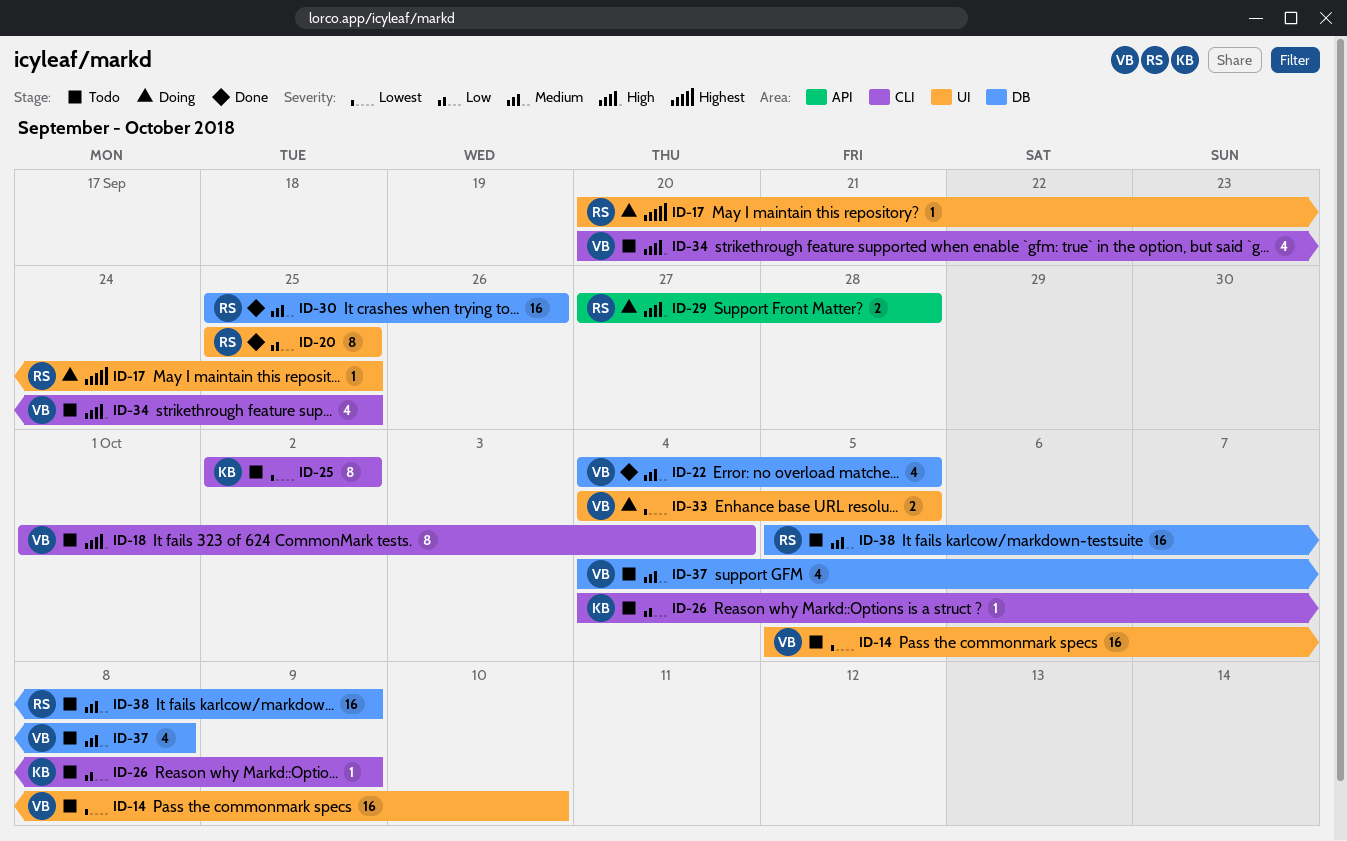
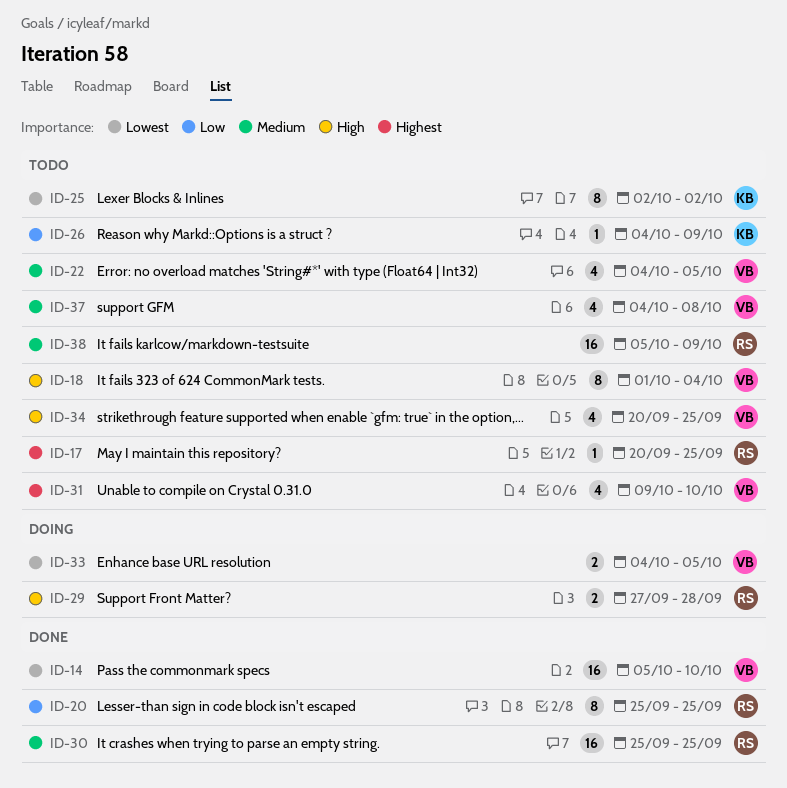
ID-14, status: Todo -> Done
ID-17, status: Doing -> Todo
ID-22, status: Done -> Todo
ID-30, due: Sep 26 -> Sep 25
ID-31: none -> present

